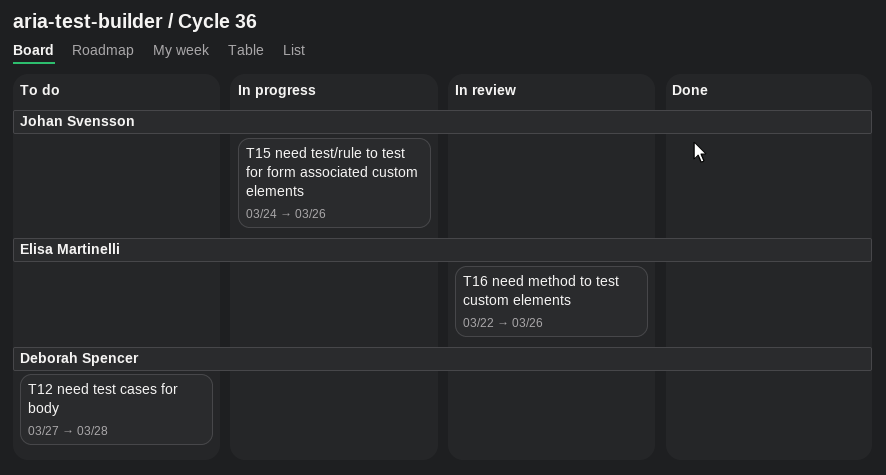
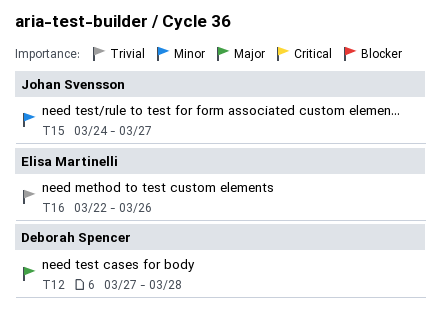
T15, due: Mar 26 -> Mar 27

